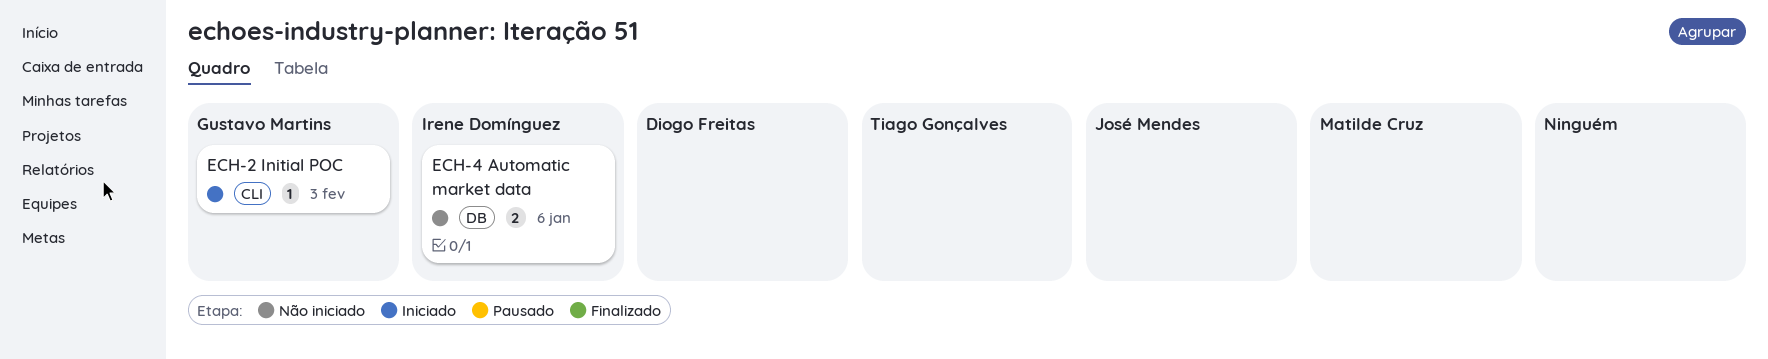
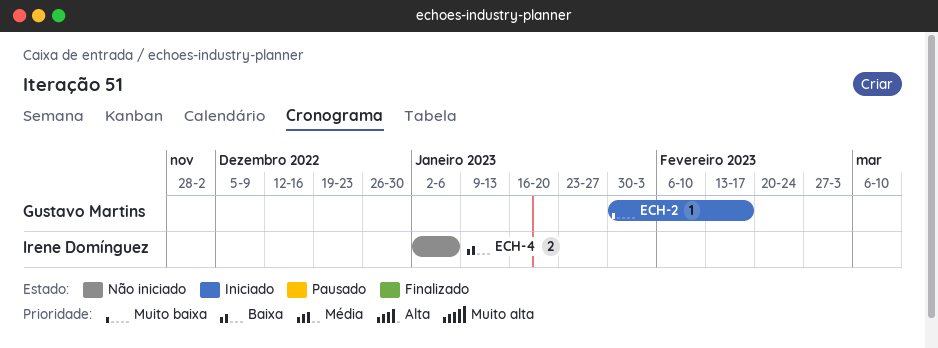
ECH-2, due: Feb 3 -> Feb 17

